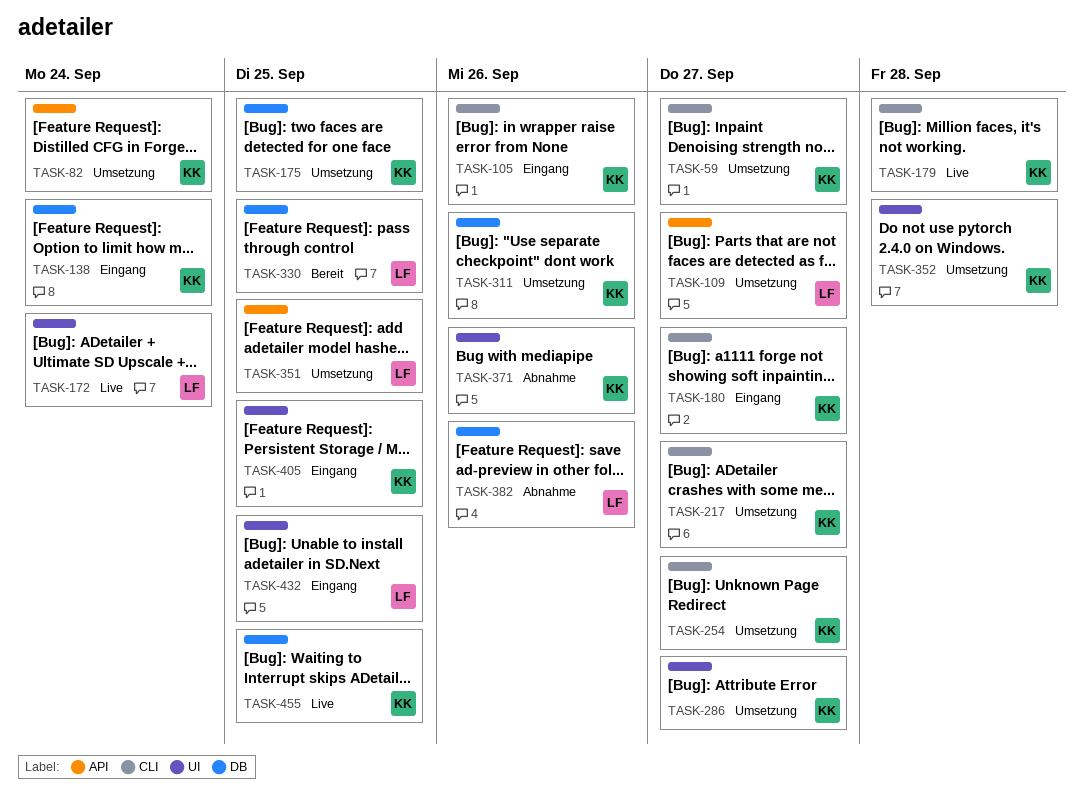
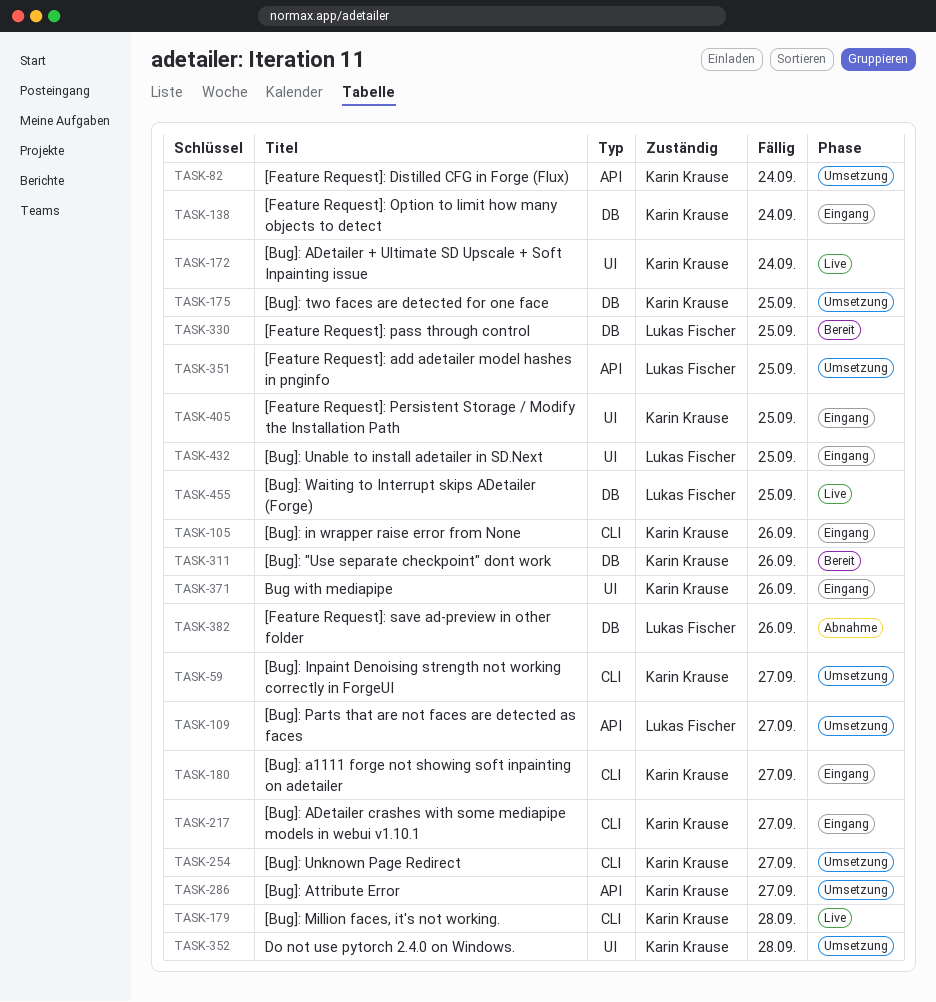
TASK-172, owner: Lukas Fischer -> Karin Krause
TASK-217, status: Umsetzung -> Eingang
TASK-286, label: UI -> API
TASK-311, status: Umsetzung -> Bereit
TASK-371, status: Abnahme -> Eingang
TASK-455, owner: Karin Krause -> Lukas Fischer

